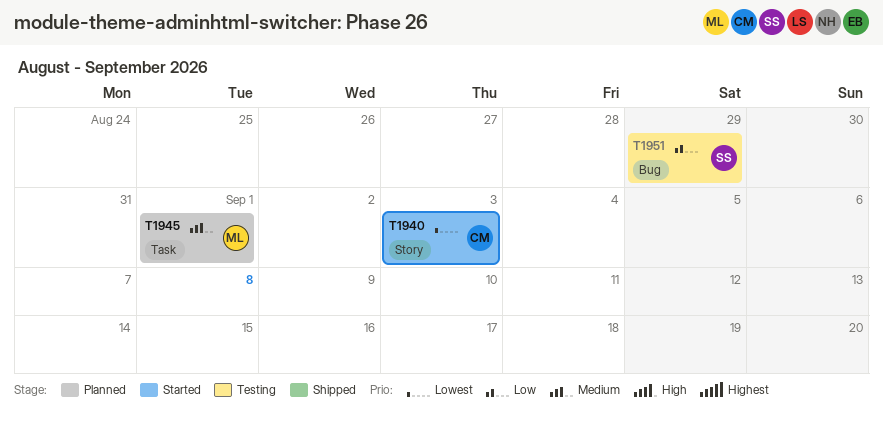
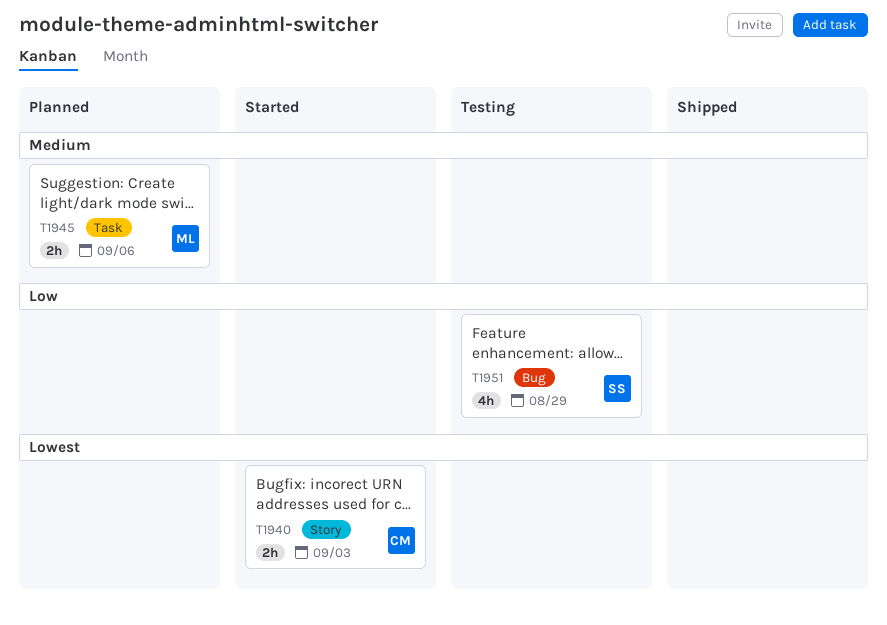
T1945, due: Sep 1 -> Sep 6

